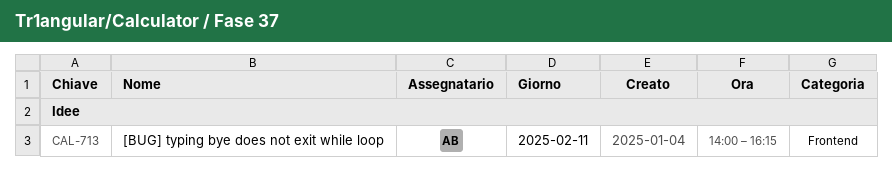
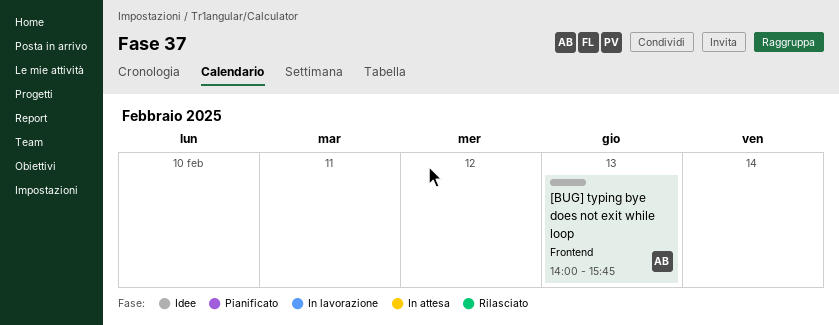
[BUG] typing bye does not exit while loop, day: Feb 11 -> Feb 13
[BUG] typing bye does not exit while loop, ends: 16:15 -> 15:45

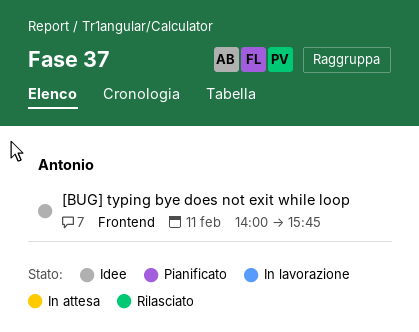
[BUG] typing bye does not exit while loop, day: Feb 13 -> Feb 11

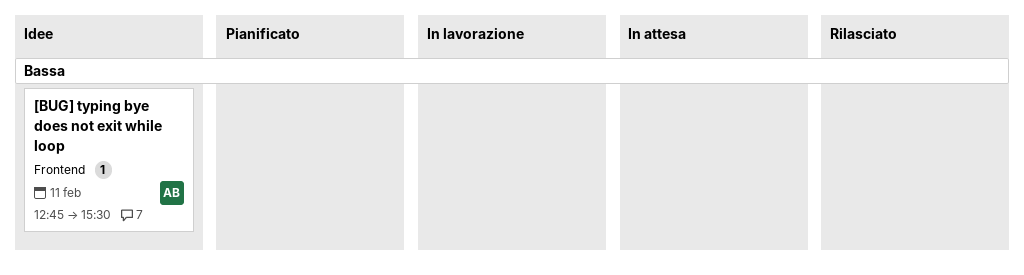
[BUG] typing bye does not exit while loop, begins: 14:00 -> 12:45
[BUG] typing bye does not exit while loop, ends: 15:45 -> 15:30

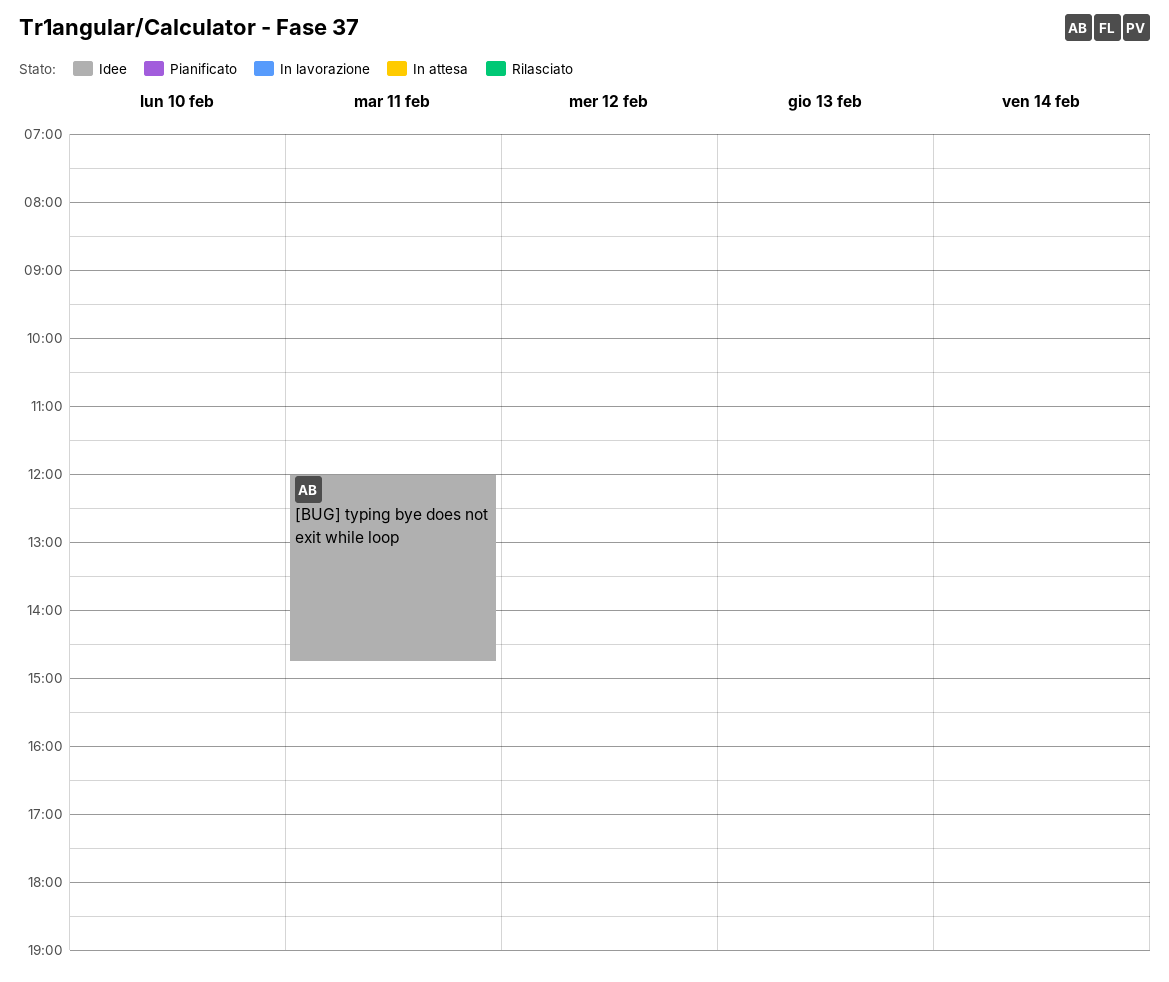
[BUG] typing bye does not exit while loop, begins: 12:45 -> 12:00
[BUG] typing bye does not exit while loop, ends: 15:30 -> 14:45

